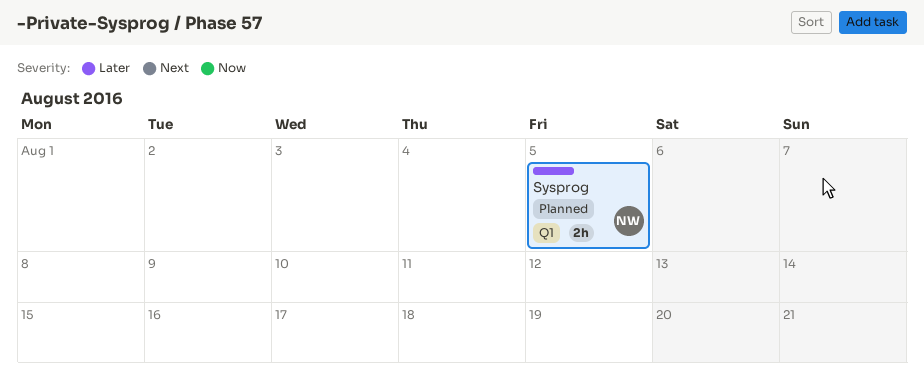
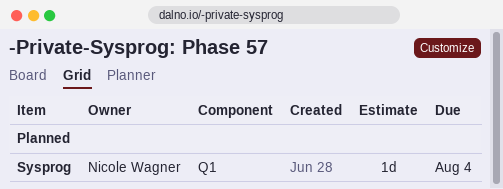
Sysprog, estimate: 2h -> 1d
Sysprog, due: Aug 5 -> Aug 4

